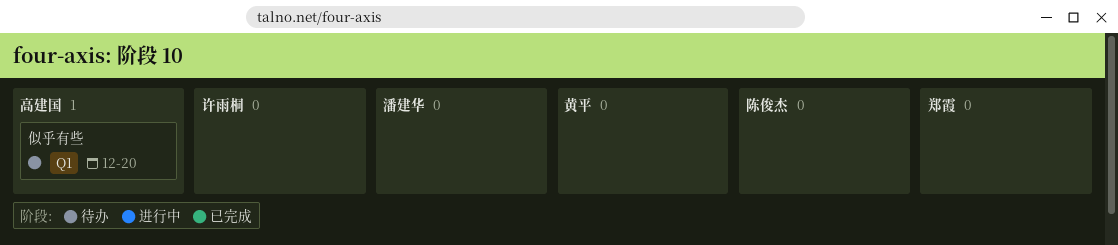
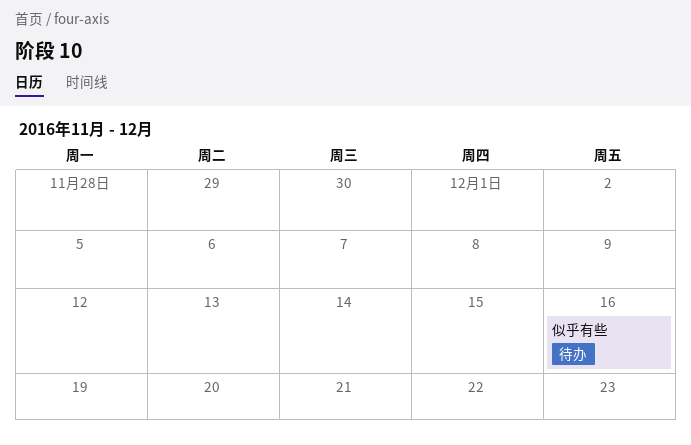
似乎有些, due: Dec 20 -> Dec 16

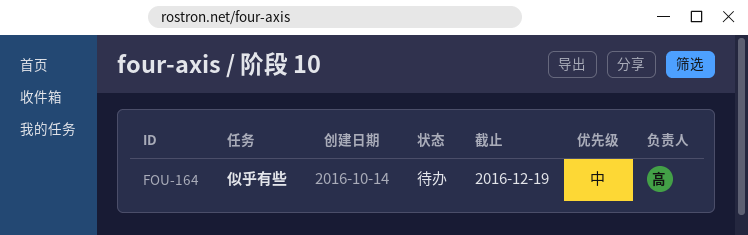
似乎有些, due: Dec 16 -> Dec 19

